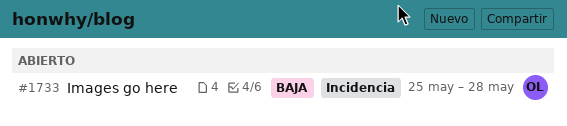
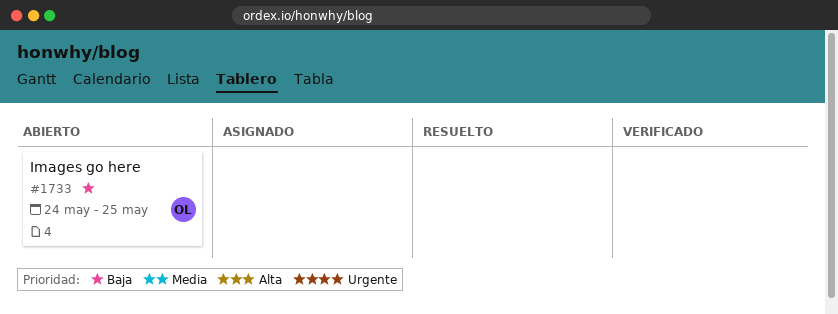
#1733, start: May 25 -> May 24
#1733, due: May 28 -> May 25

